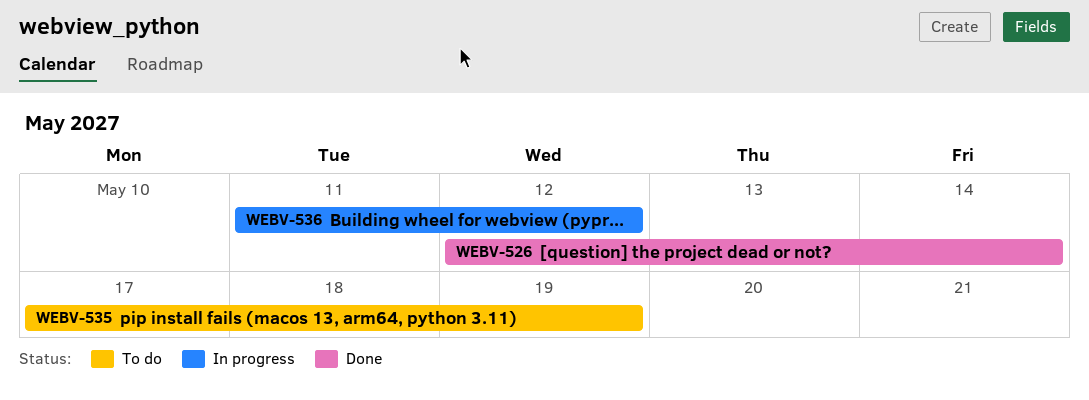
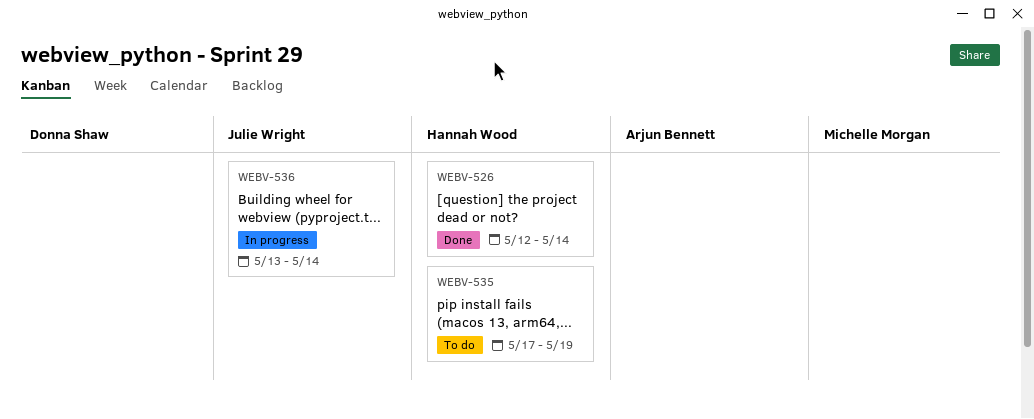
WEBV-536, start: May 11 -> May 13
WEBV-536, due: May 12 -> May 14

